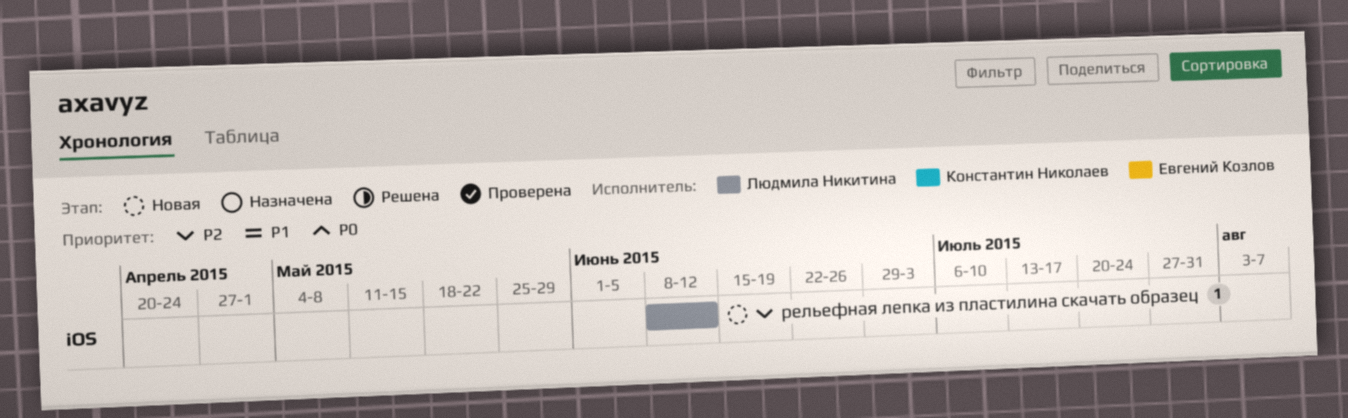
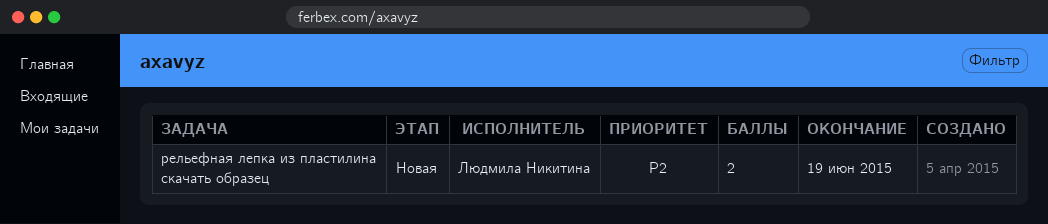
рельефная лепка из пластилина скачать образец, estimate: 1 -> 2
рельефная лепка из пластилина скачать образец, due: Jun 12 -> Jun 19

